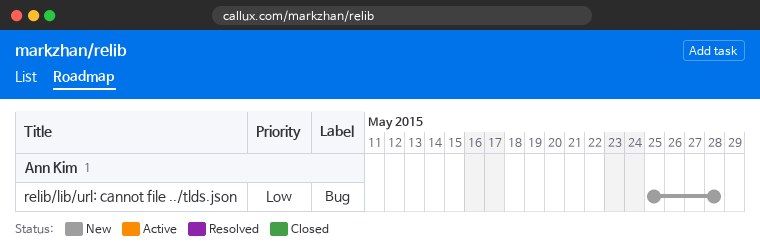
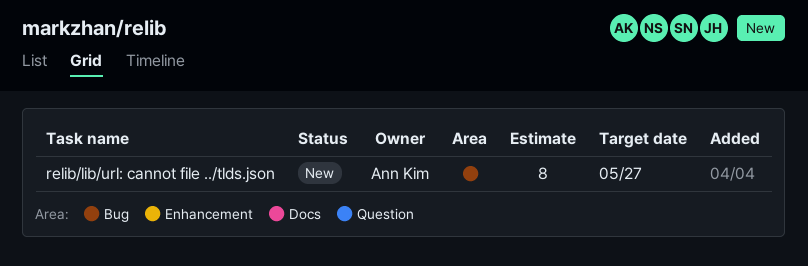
relib/lib/url: cannot file ../tlds.json, due: May 28 -> May 27

